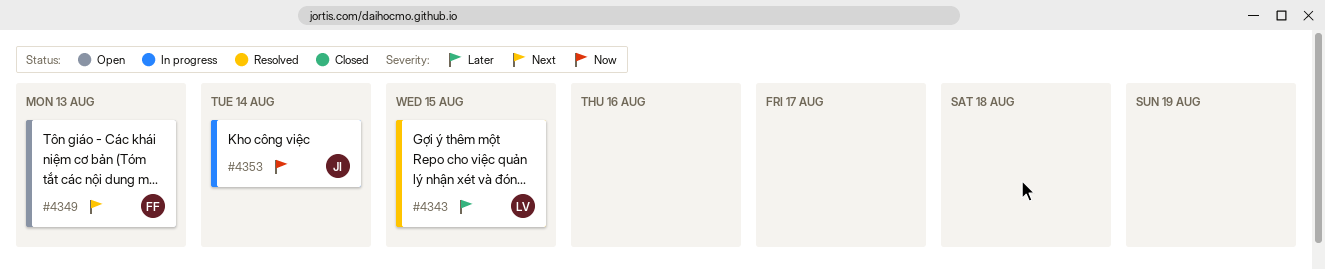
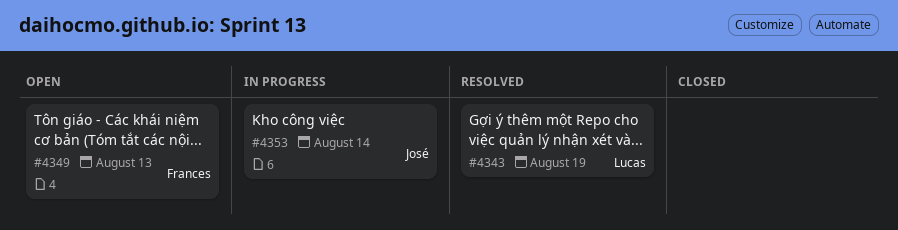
#4343, due: Aug 15 -> Aug 19

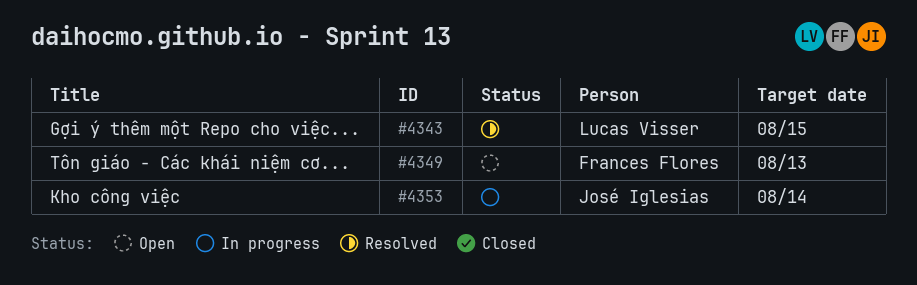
#4343, due: Aug 19 -> Aug 15

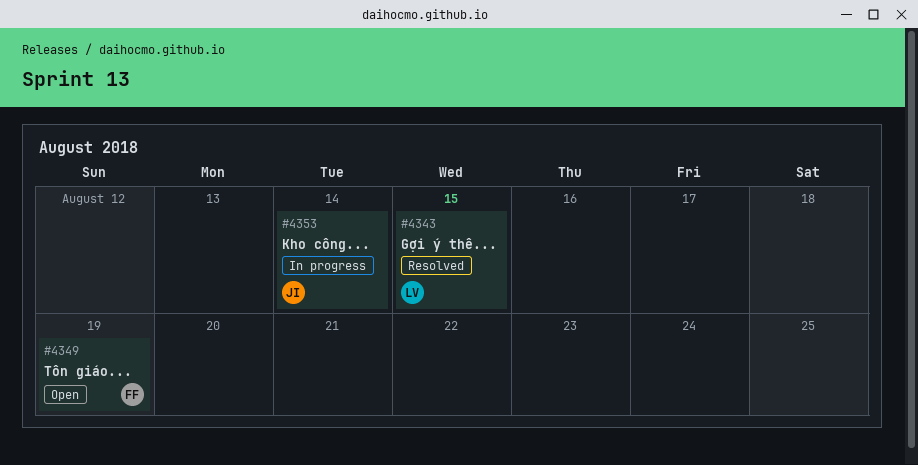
#4349, due: Aug 13 -> Aug 19

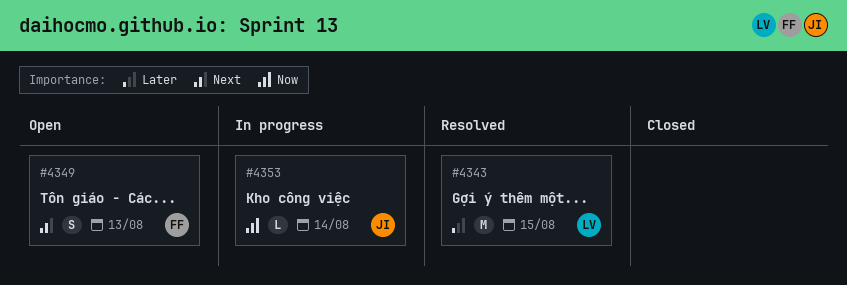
#4349, due: Aug 19 -> Aug 13

